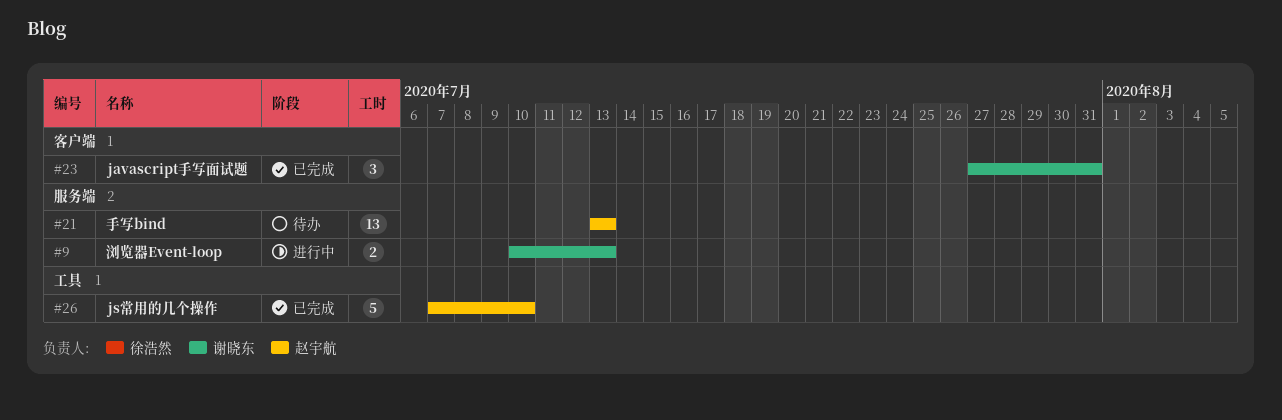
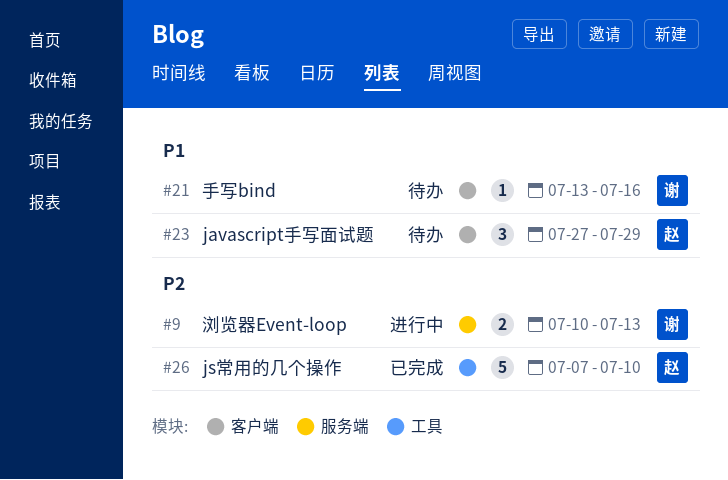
#21, owner: 赵宇航 -> 谢晓东
#21, label: 服务端 -> 客户端
#21, estimate: 13 -> 1
#21, due: Jul 13 -> Jul 16
#23, status: 已完成 -> 待办
#23, owner: 谢晓东 -> 赵宇航
#23, due: Jul 31 -> Jul 29

